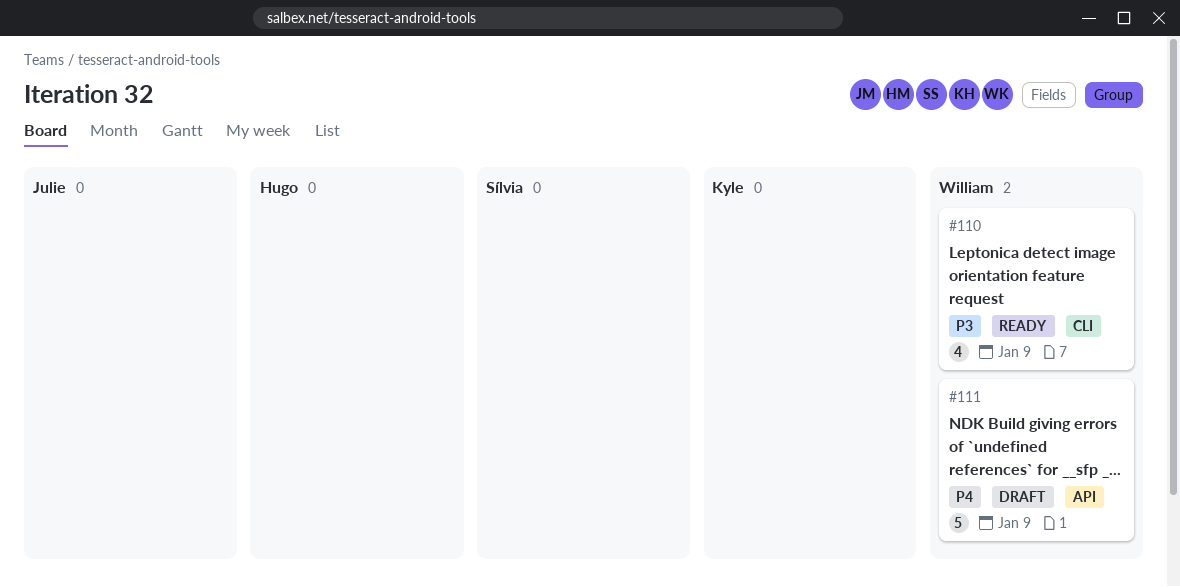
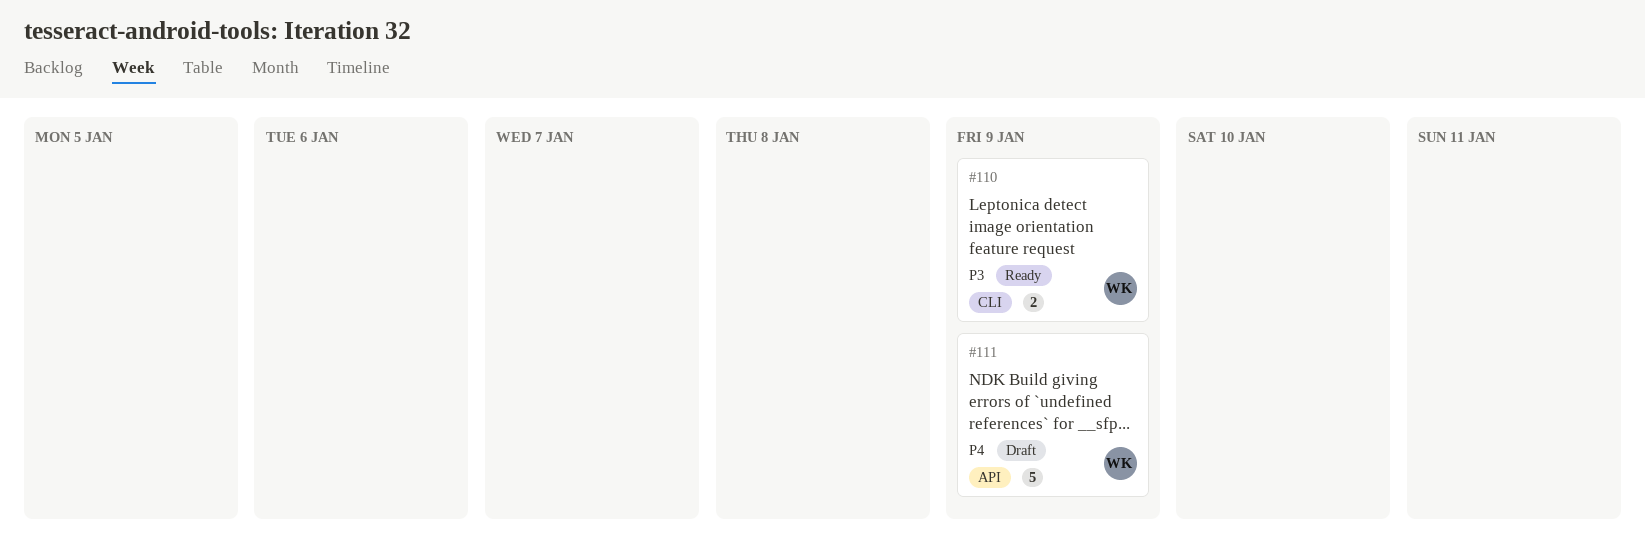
#110, estimate: 4 -> 2

